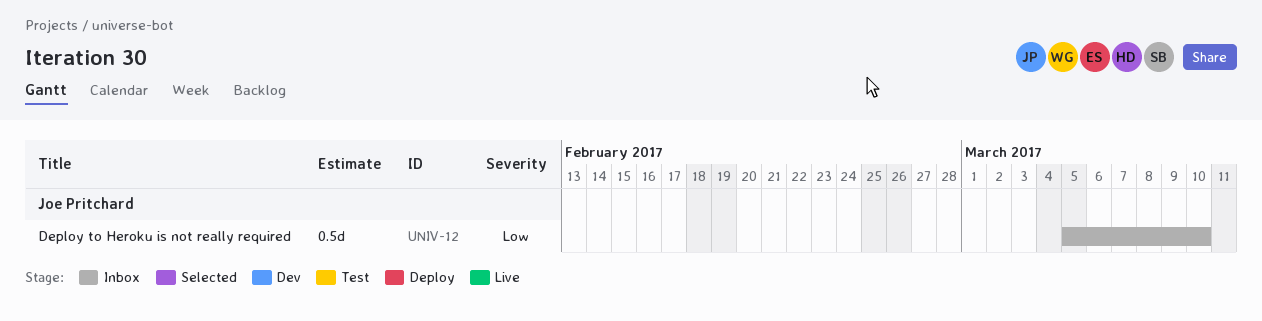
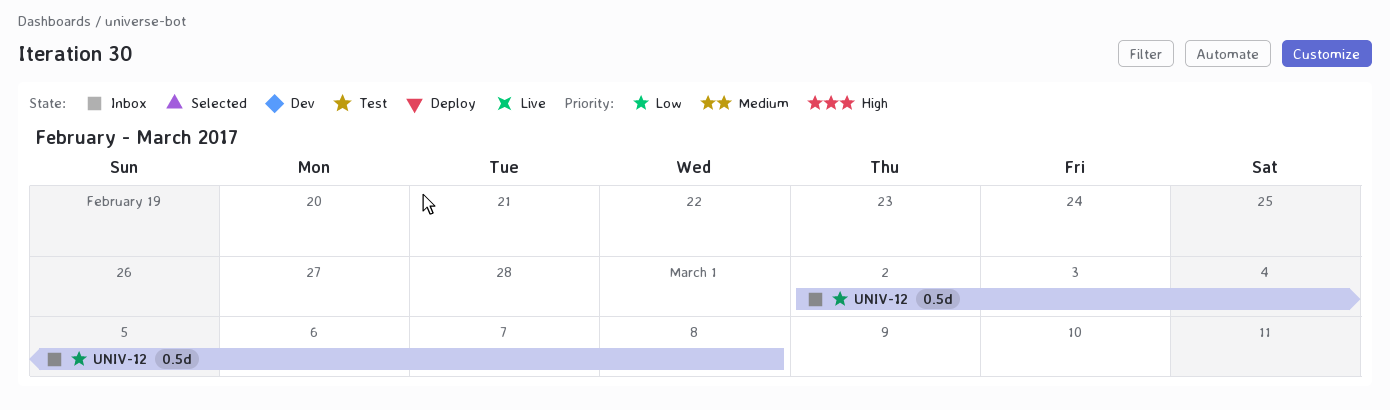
UNIV-12, start: Mar 5 -> Mar 2
UNIV-12, due: Mar 10 -> Mar 8

